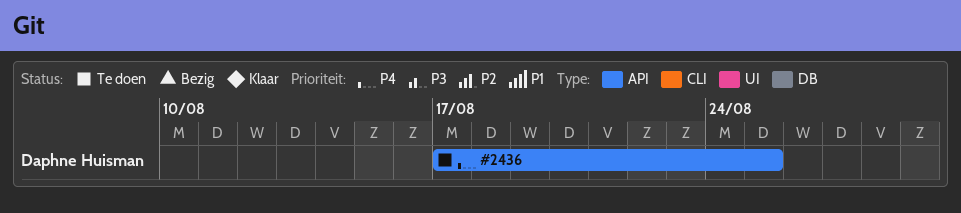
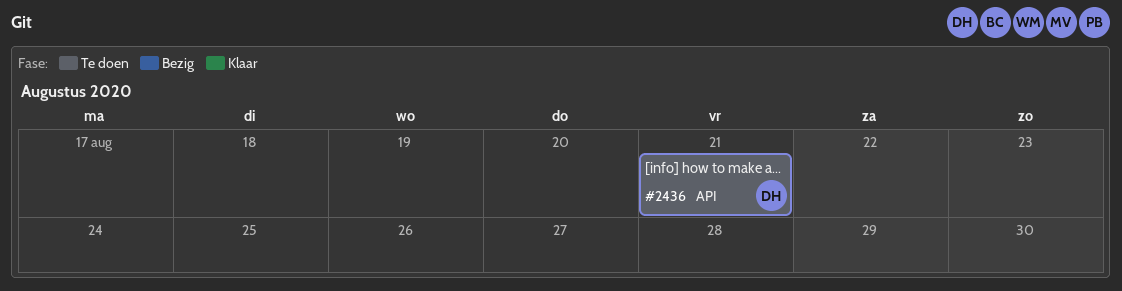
#2436, due: Aug 25 -> Aug 21

